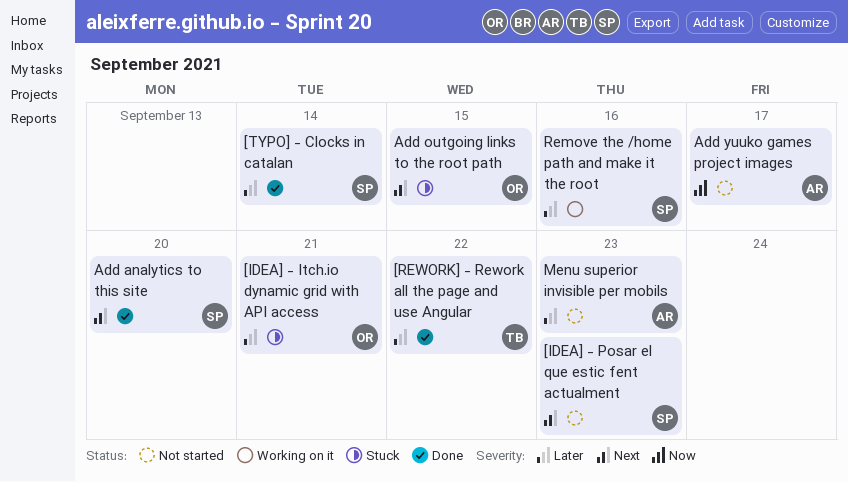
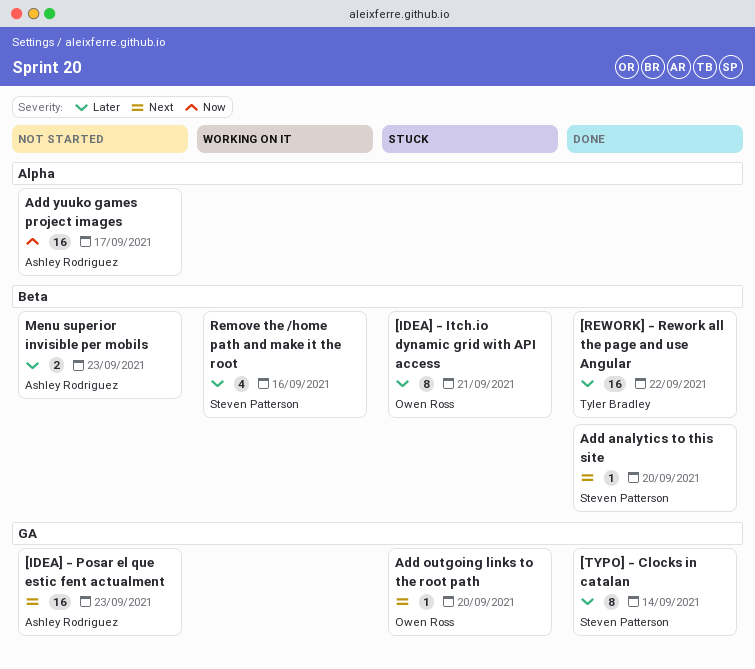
[IDEA] - Posar el que estic fent actualment, owner: Steven Patterson -> Ashley Rodriguez
Add outgoing links to the root path, due: Sep 15 -> Sep 20

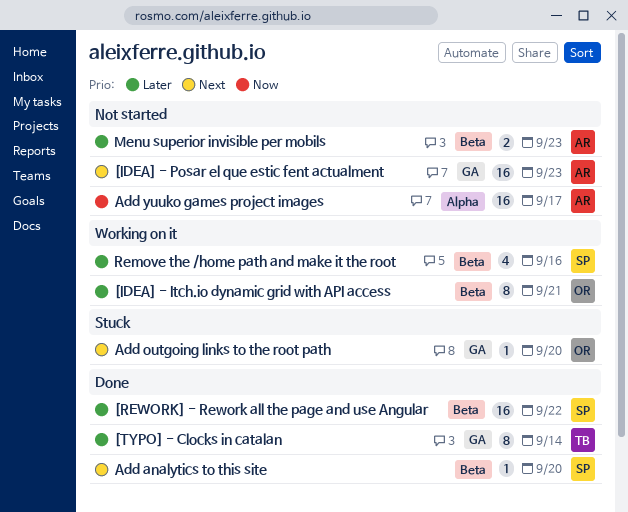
[IDEA] - Itch.io dynamic grid with API access, status: Stuck -> Working on it
[REWORK] - Rework all the page and use Angular, owner: Tyler Bradley -> Steven Patterson
[TYPO] - Clocks in catalan, owner: Steven Patterson -> Tyler Bradley

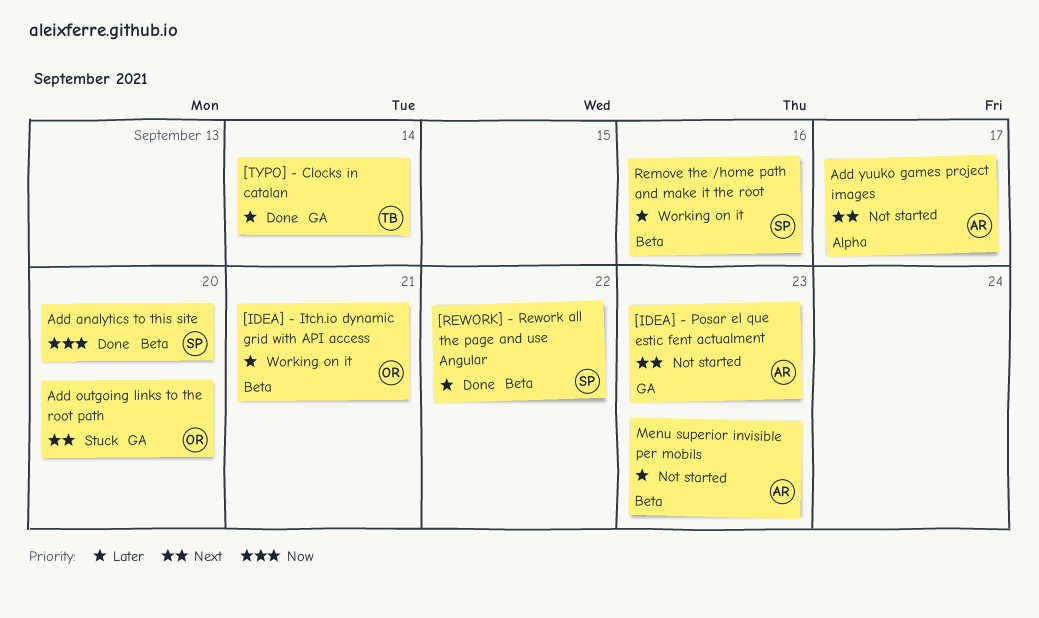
Add analytics to this site, priority: Next -> Now
Add yuuko games project images, priority: Now -> Next

